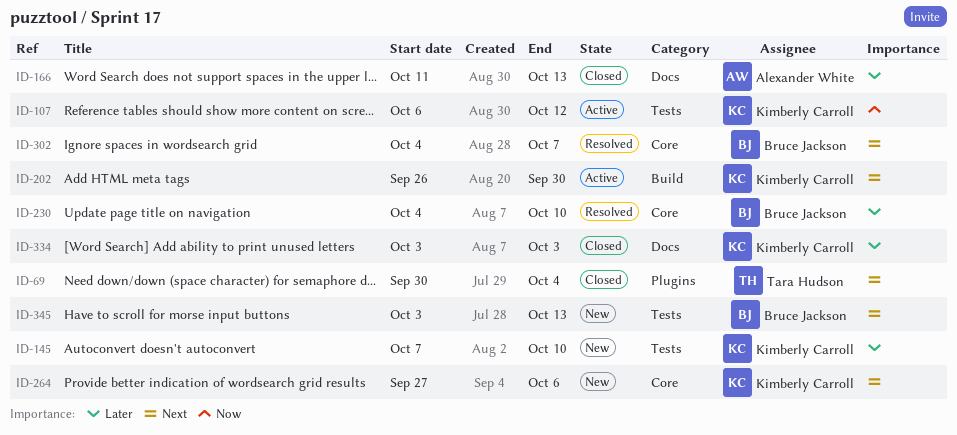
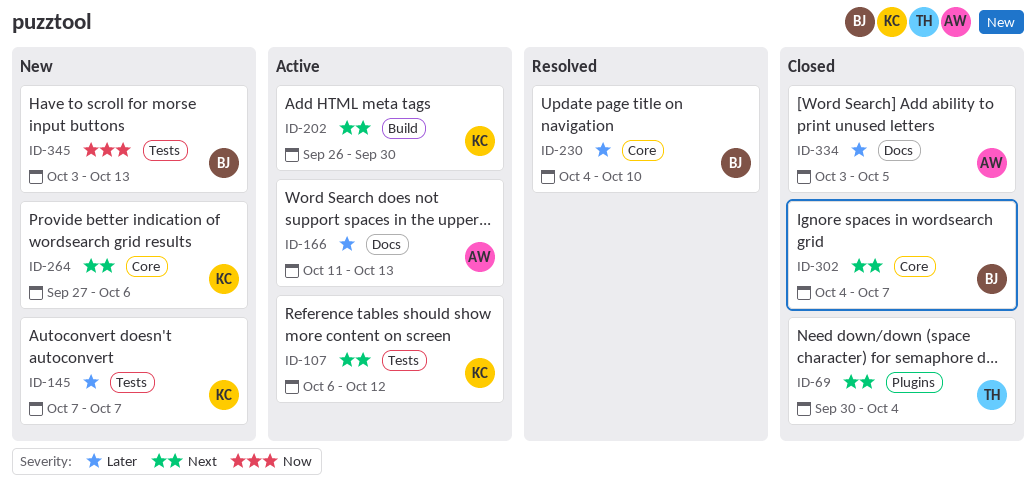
ID-107, priority: Now -> Next
ID-145, due: Oct 10 -> Oct 7
ID-166, status: Closed -> Active
ID-302, status: Resolved -> Closed
ID-334, owner: Kimberly Carroll -> Alexander White
ID-334, due: Oct 3 -> Oct 5
ID-345, priority: Next -> Now

